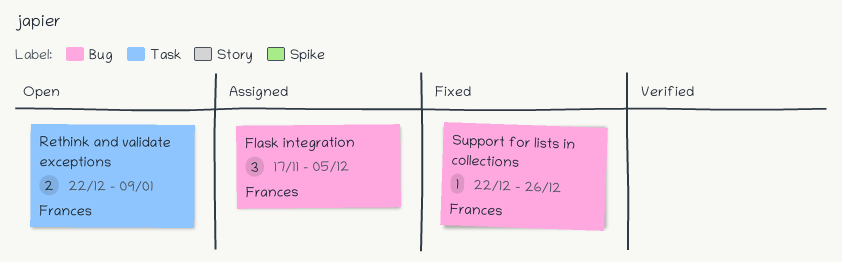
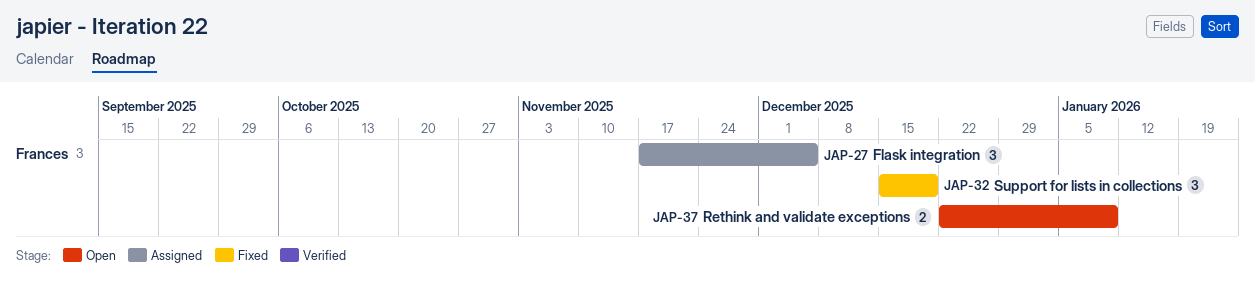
Support for lists in collections, estimate: 1 -> 3
Support for lists in collections, start: Dec 22 -> Dec 15
Support for lists in collections, due: Dec 26 -> Dec 19

